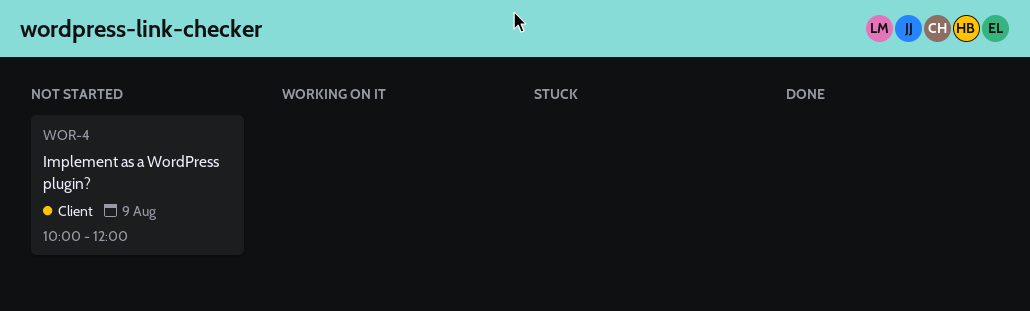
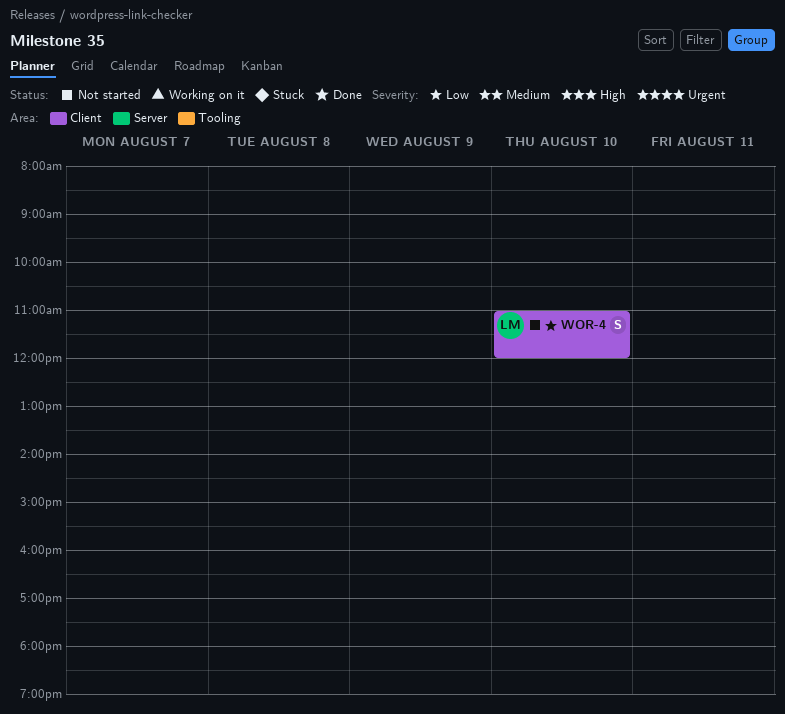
WOR-4, day: Aug 9 -> Aug 10
WOR-4, begins: 10:00 -> 11:00

